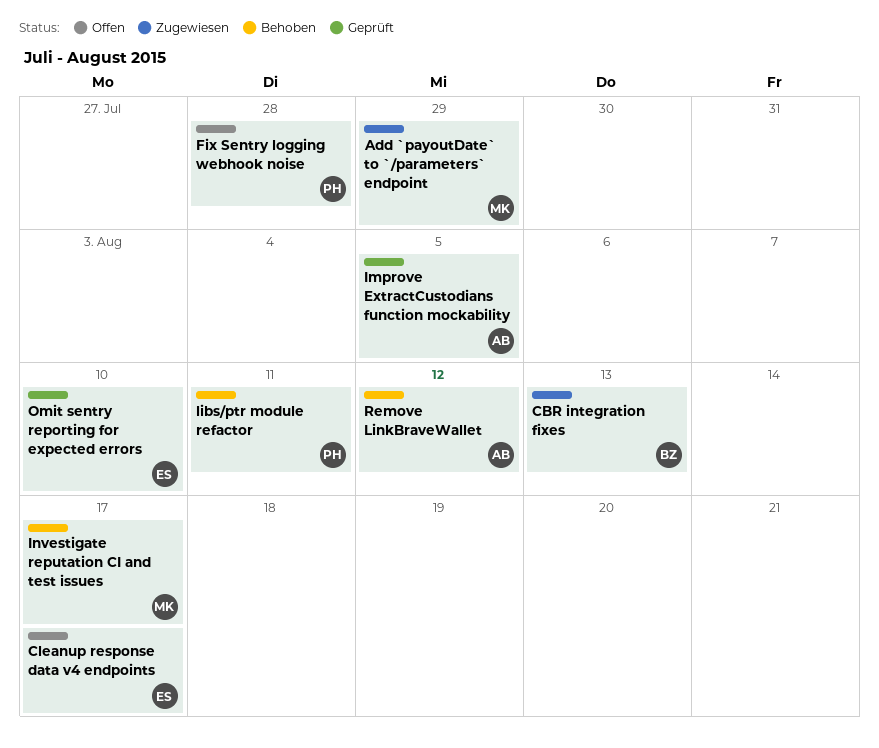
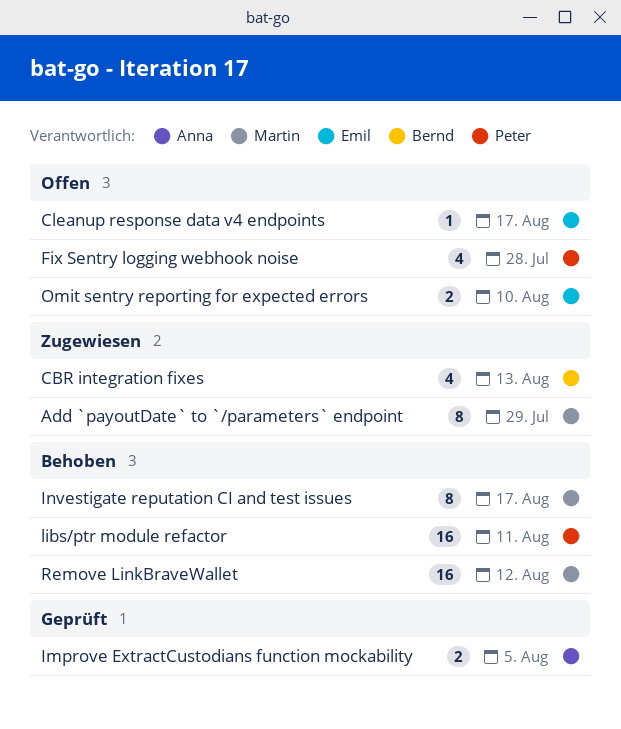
Omit sentry reporting for expected errors, status: Geprüft -> Offen
Remove LinkBraveWallet, owner: Anna -> Martin

